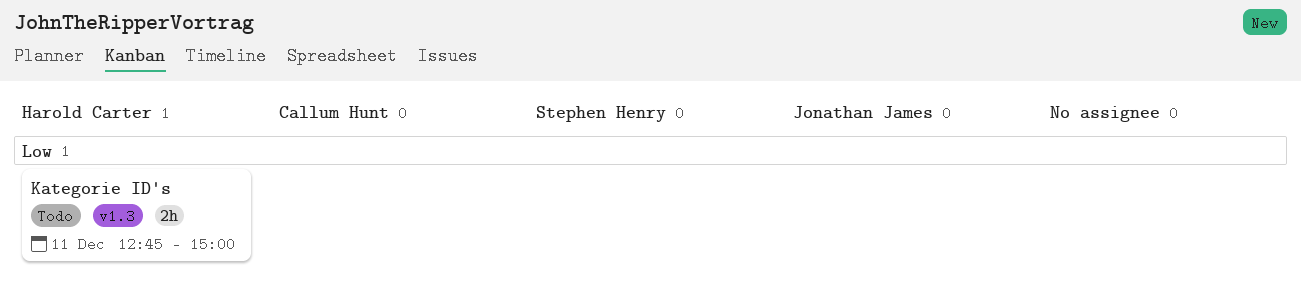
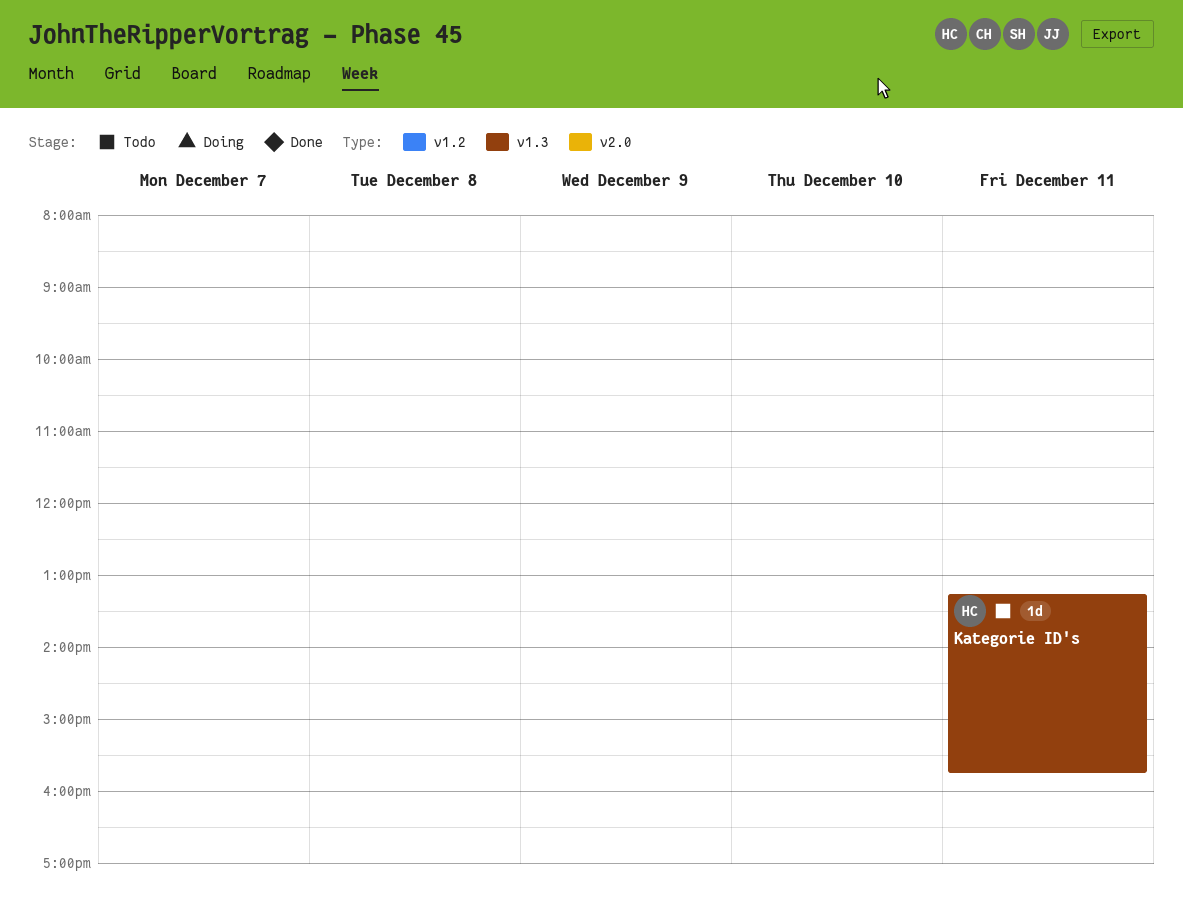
Kategorie ID's, estimate: 2h -> 1d
Kategorie ID's, begins: 12:45 -> 13:15
Kategorie ID's, ends: 15:00 -> 15:45

